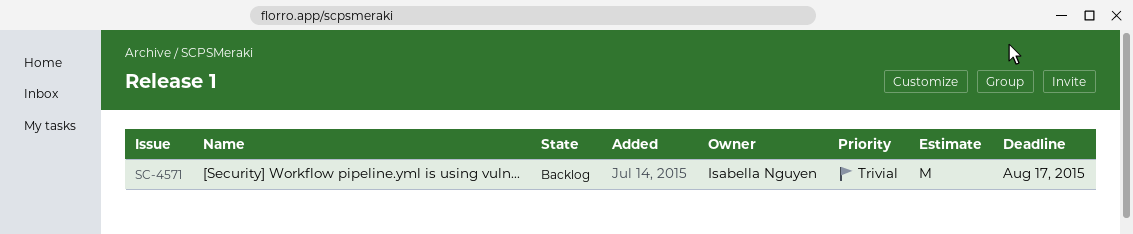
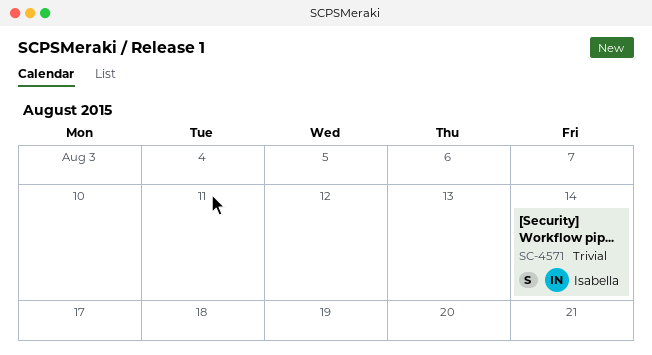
SC-4571, estimate: M -> S
SC-4571, due: Aug 17 -> Aug 14

